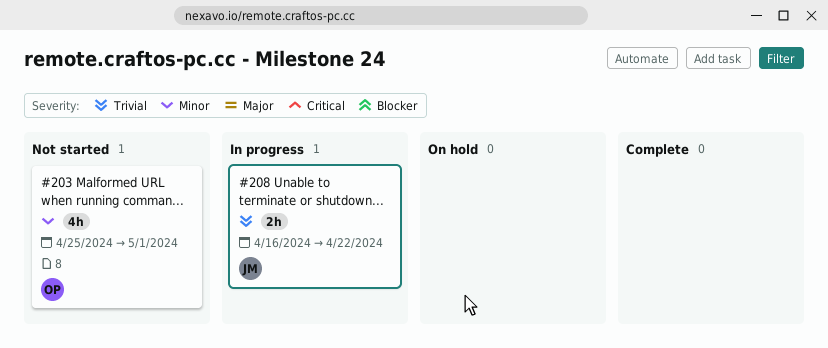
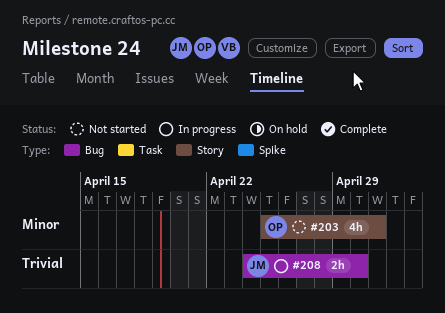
#208, start: Apr 16 -> Apr 24
#208, due: Apr 22 -> Apr 30

